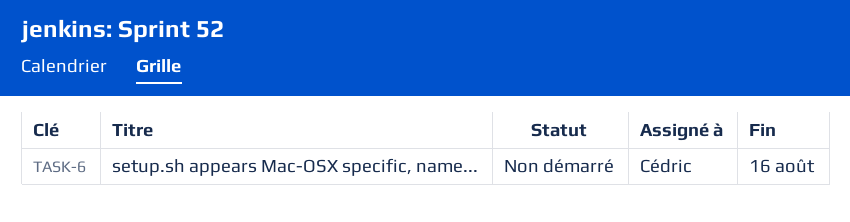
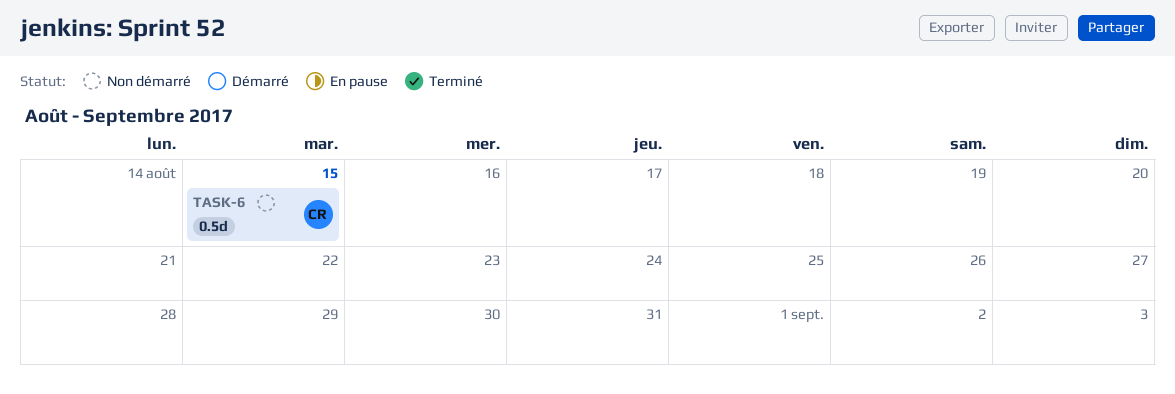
TASK-6, due: Aug 16 -> Aug 15

